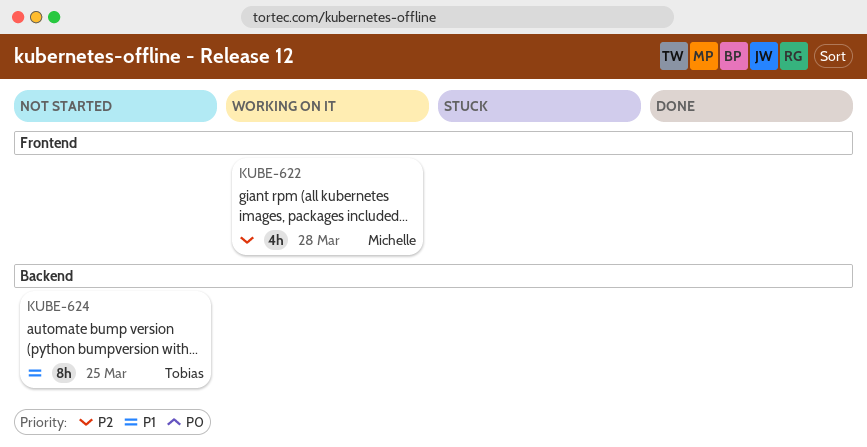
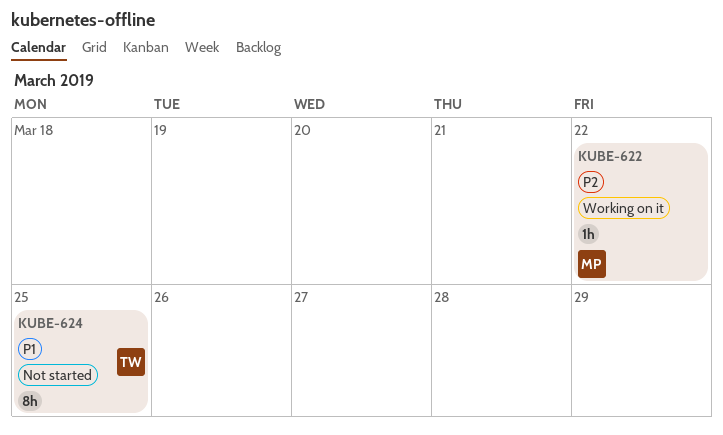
KUBE-622, estimate: 4h -> 1h
KUBE-622, due: Mar 28 -> Mar 22

